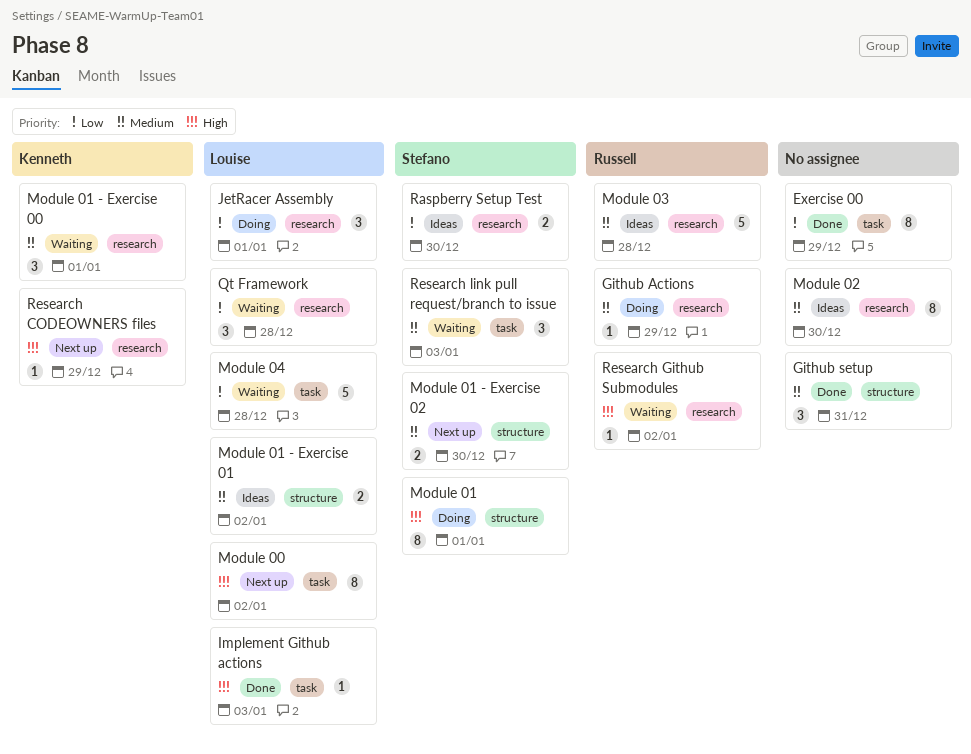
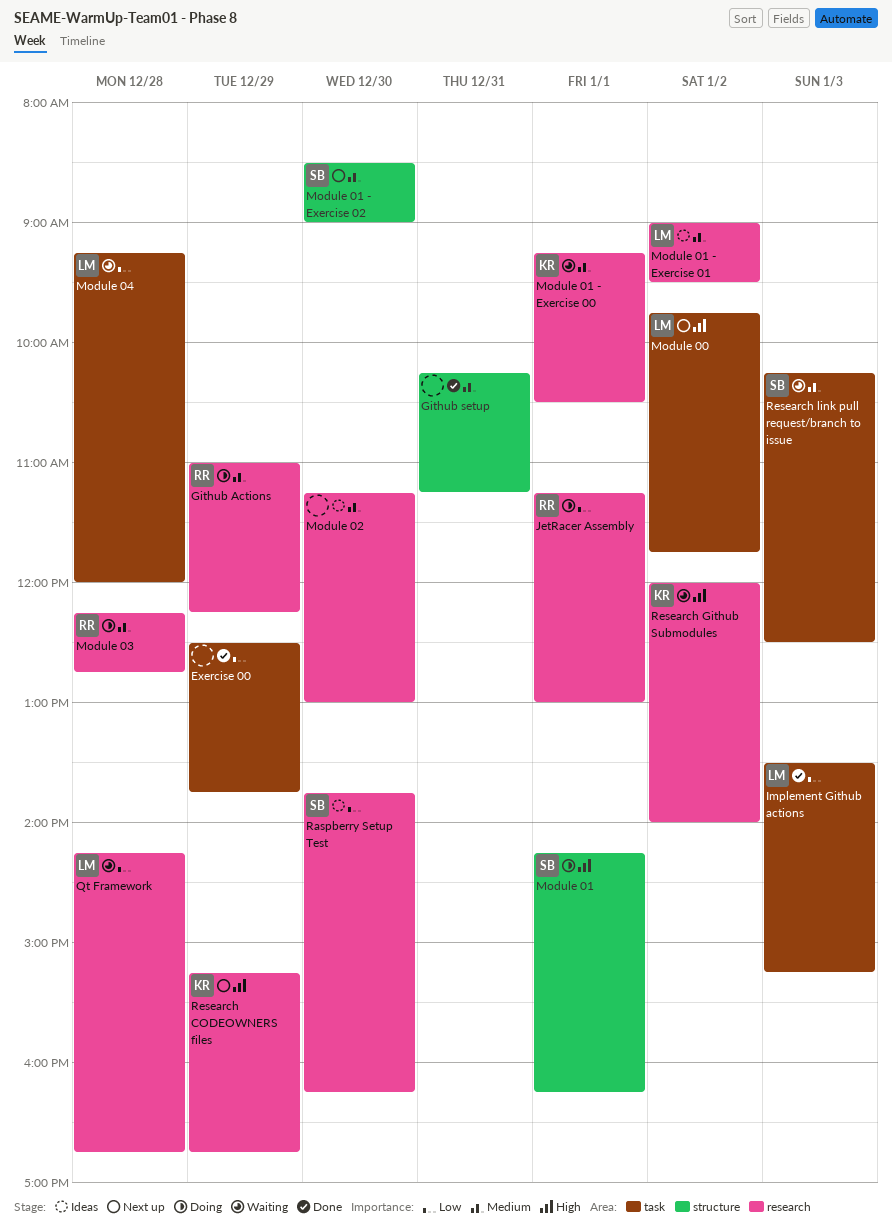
Implement Github actions, priority: High -> Low
JetRacer Assembly, owner: Louise -> Russell
Module 01 - Exercise 01, label: structure -> research
Module 03, status: Ideas -> Doing
Research Github Submodules, owner: Russell -> Kenneth

